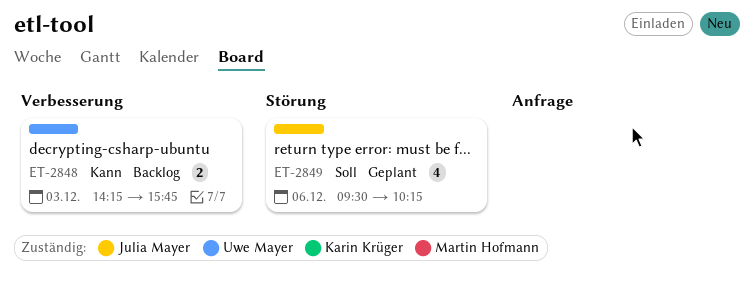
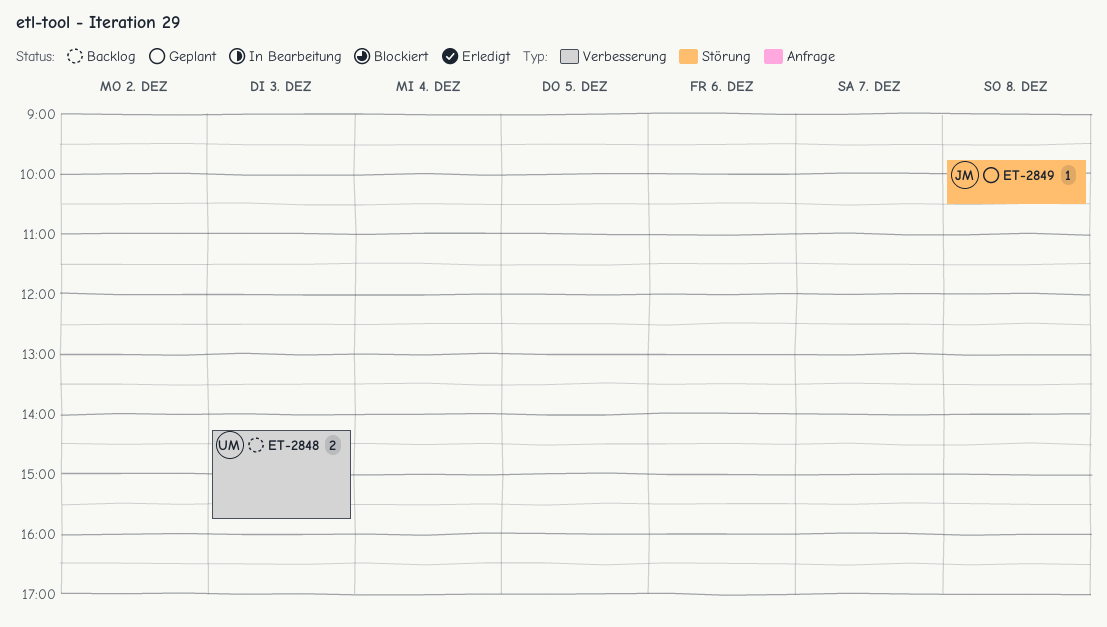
ET-2849, estimate: 4 -> 1
ET-2849, day: Dec 6 -> Dec 8
ET-2849, begins: 09:30 -> 09:45
ET-2849, ends: 10:15 -> 10:30

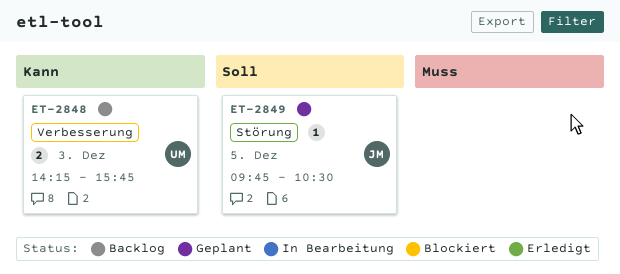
ET-2849, day: Dec 8 -> Dec 5

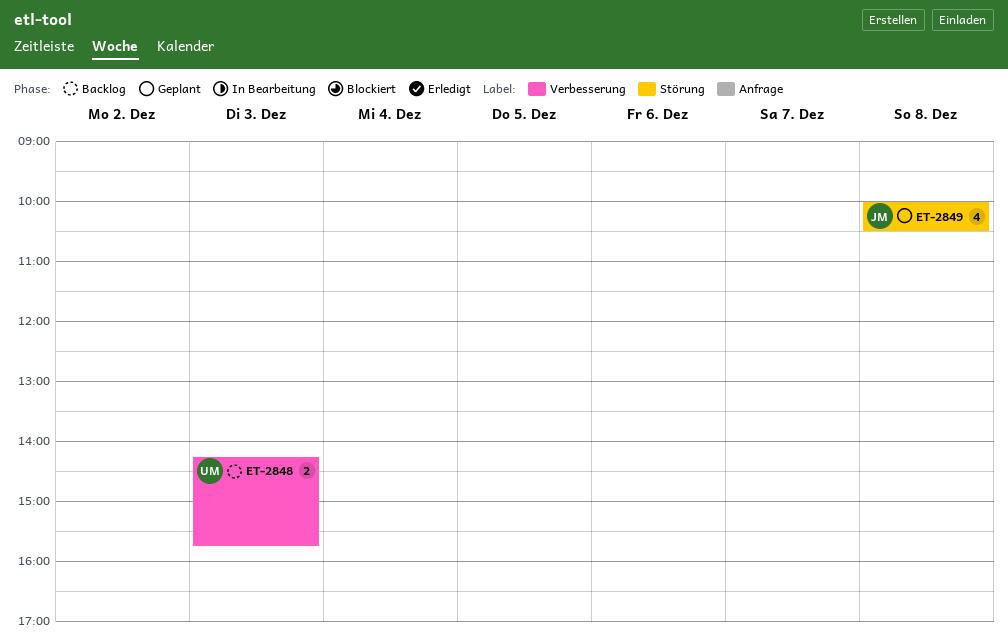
ET-2849, estimate: 1 -> 4
ET-2849, day: Dec 5 -> Dec 8
ET-2849, begins: 09:45 -> 10:00

